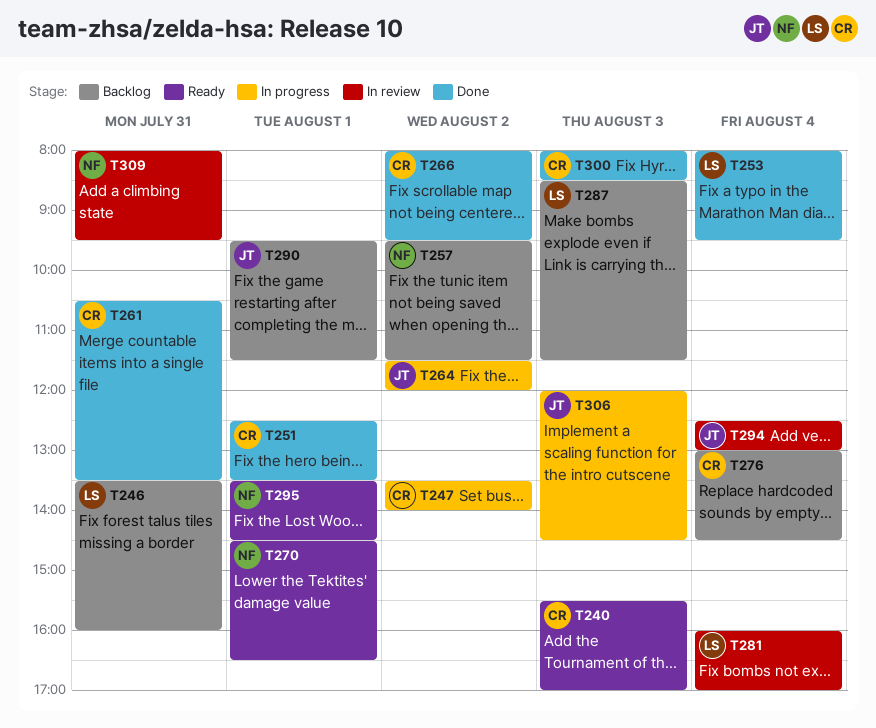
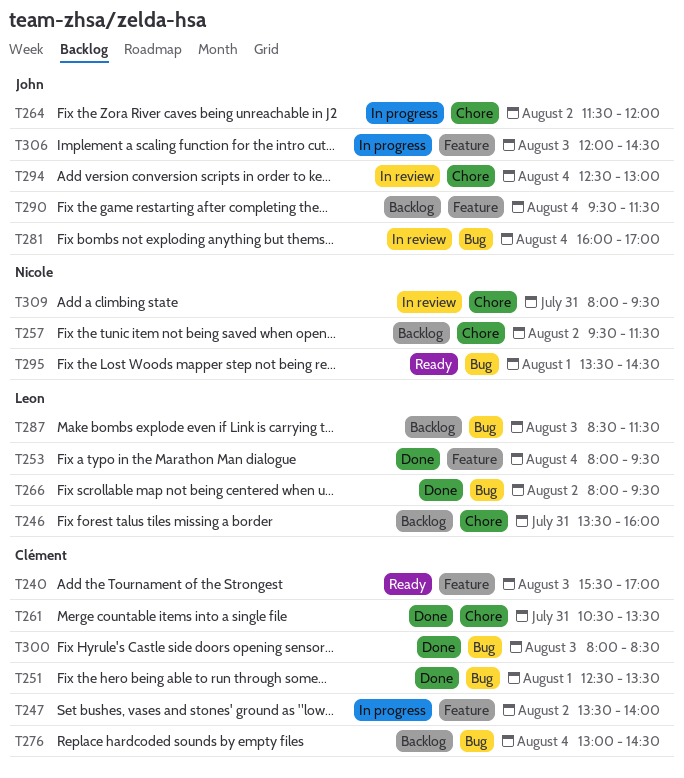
T266, owner: Clément -> Leon
T270: present -> none
T281, owner: Leon -> John
T290, day: Aug 1 -> Aug 4

